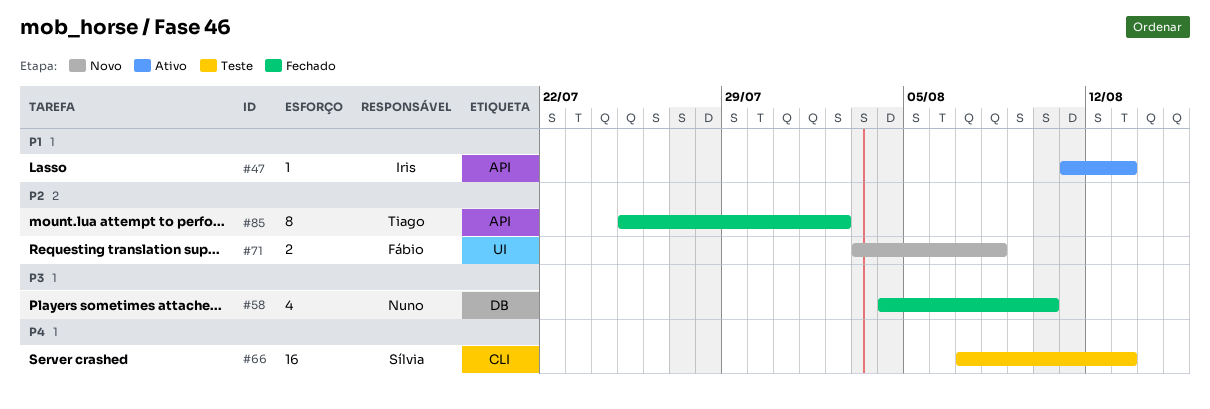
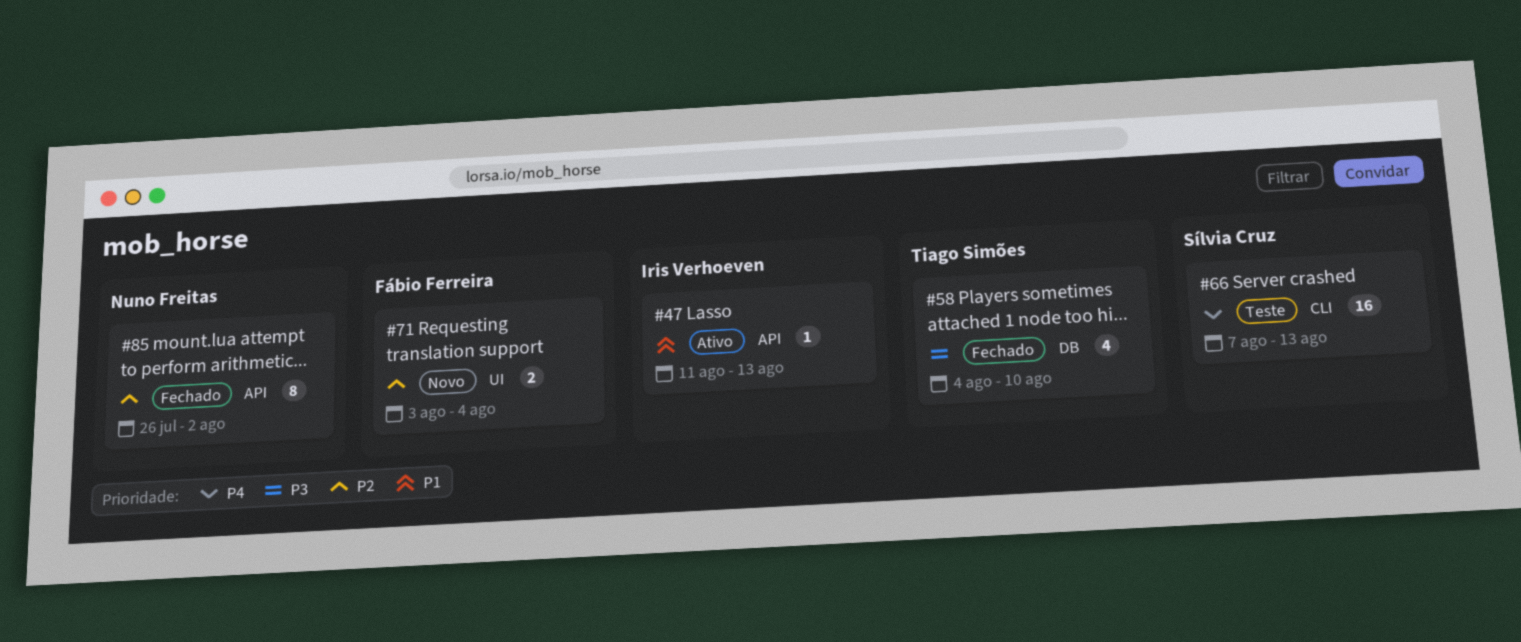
#58, owner: Nuno Freitas -> Tiago Simões
#71, due: Aug 8 -> Aug 4
#85, owner: Tiago Simões -> Nuno Freitas
#85, start: Jul 25 -> Jul 26

